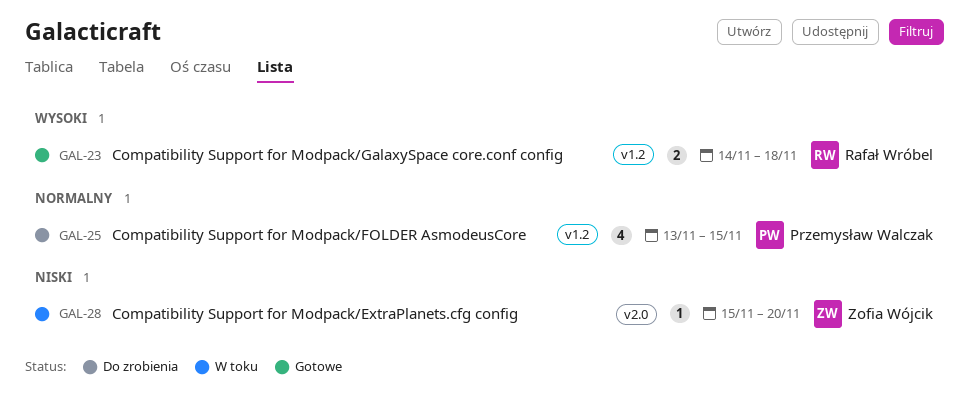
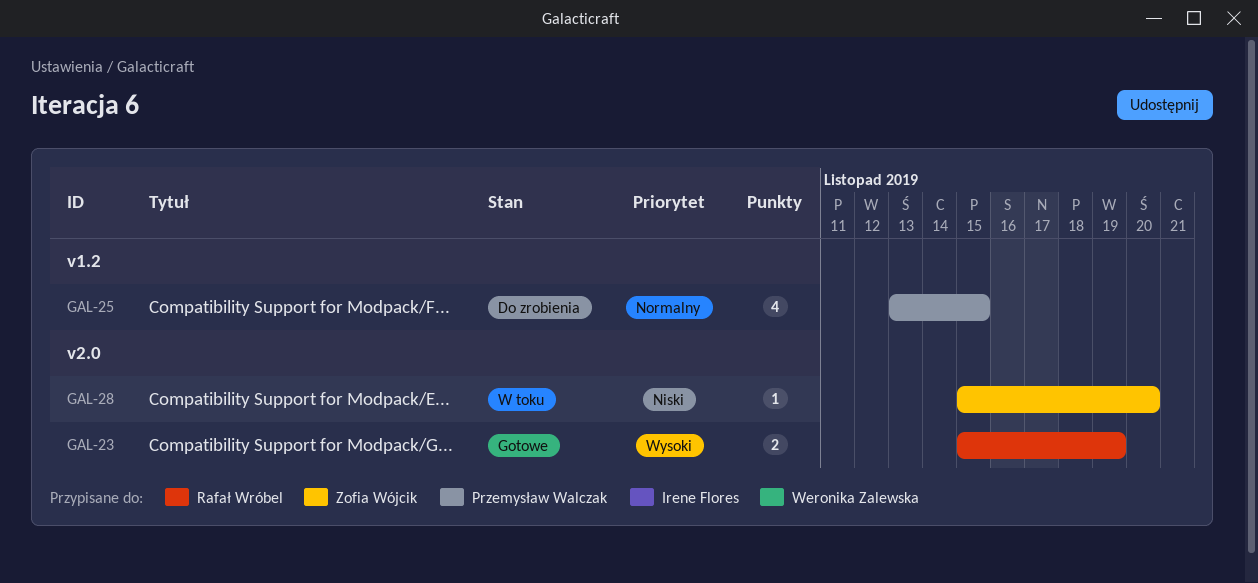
GAL-23, label: v1.2 -> v2.0
GAL-23, start: Nov 14 -> Nov 15
GAL-23, due: Nov 18 -> Nov 19

